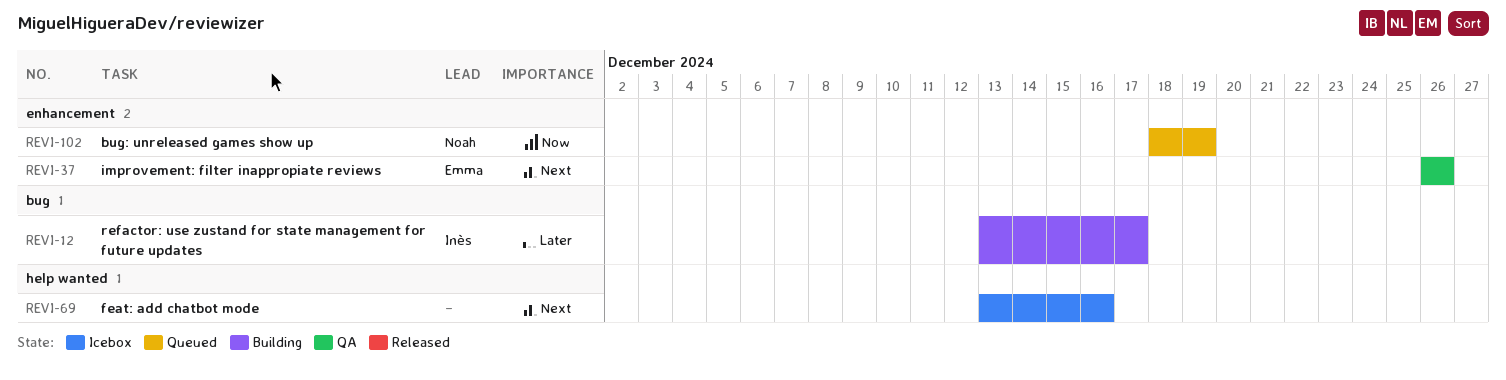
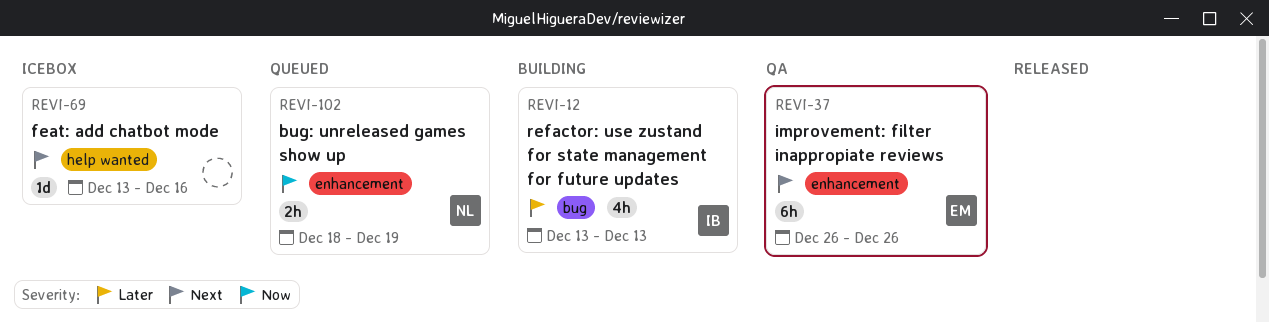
REVI-12, due: Dec 17 -> Dec 13

